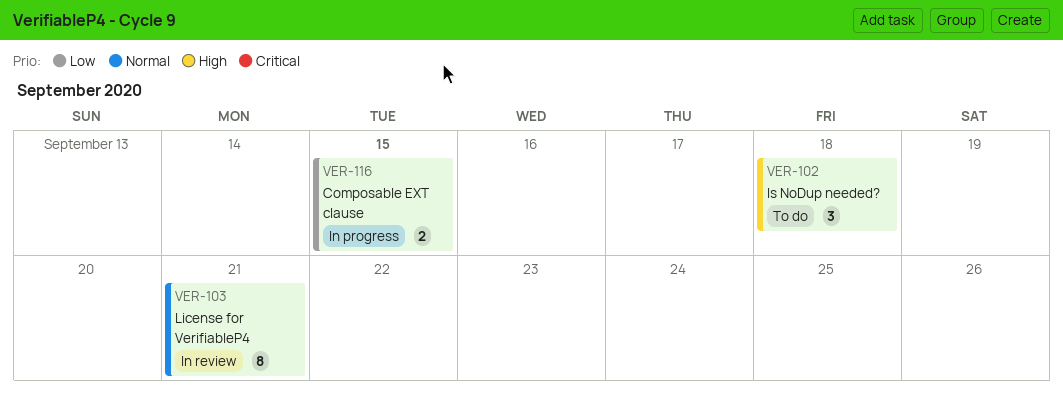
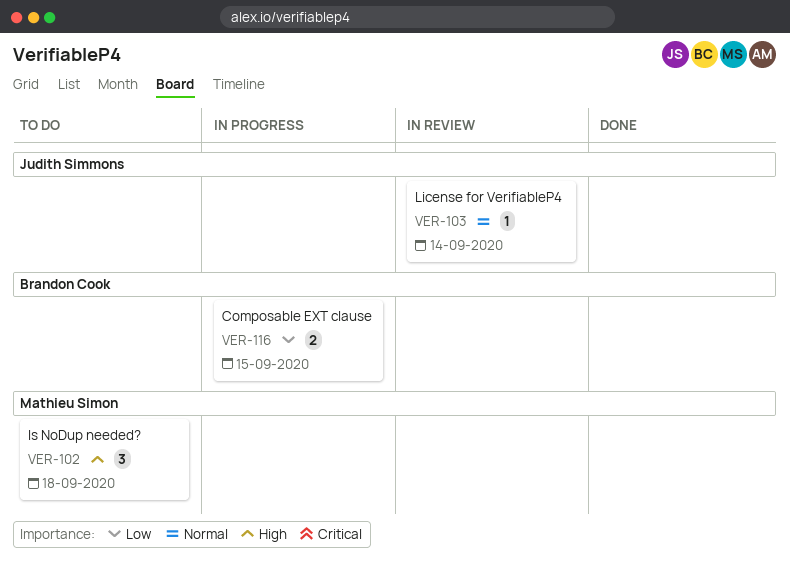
VER-103, estimate: 8 -> 1
VER-103, due: Sep 21 -> Sep 14

